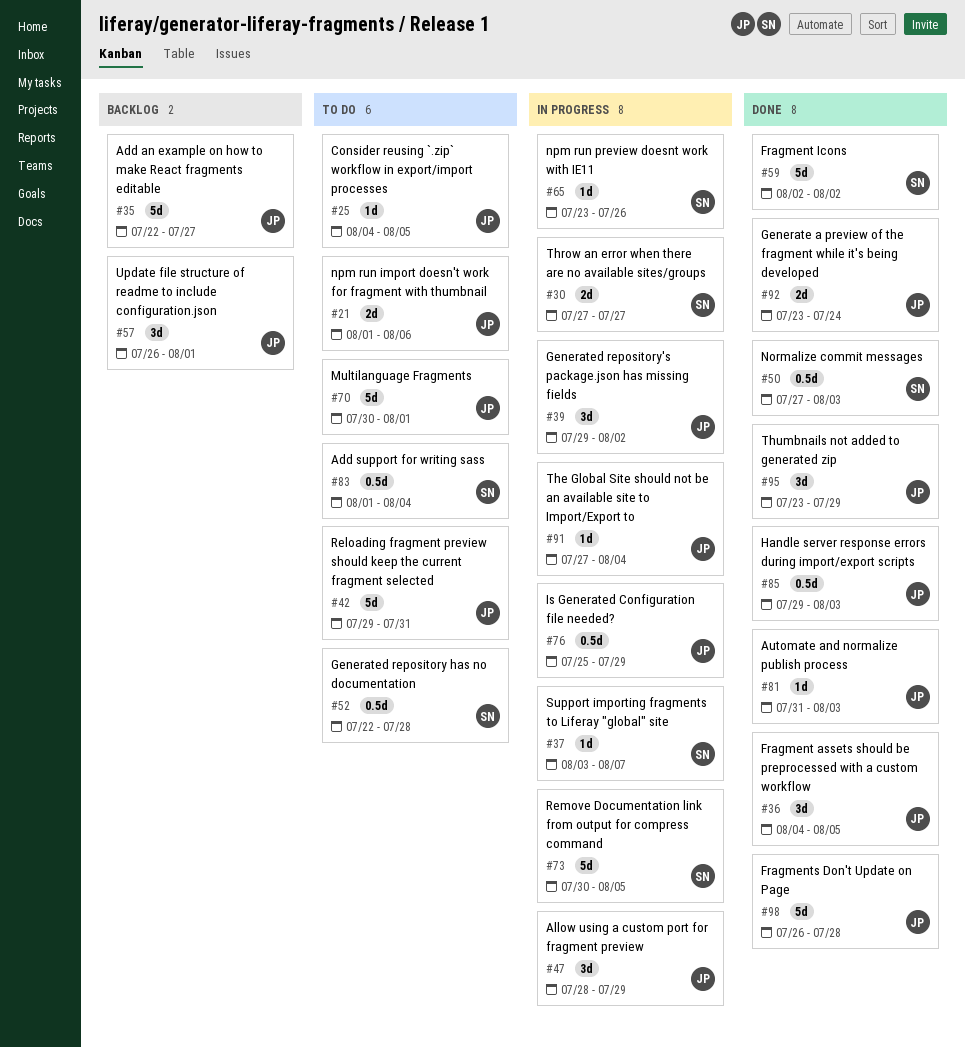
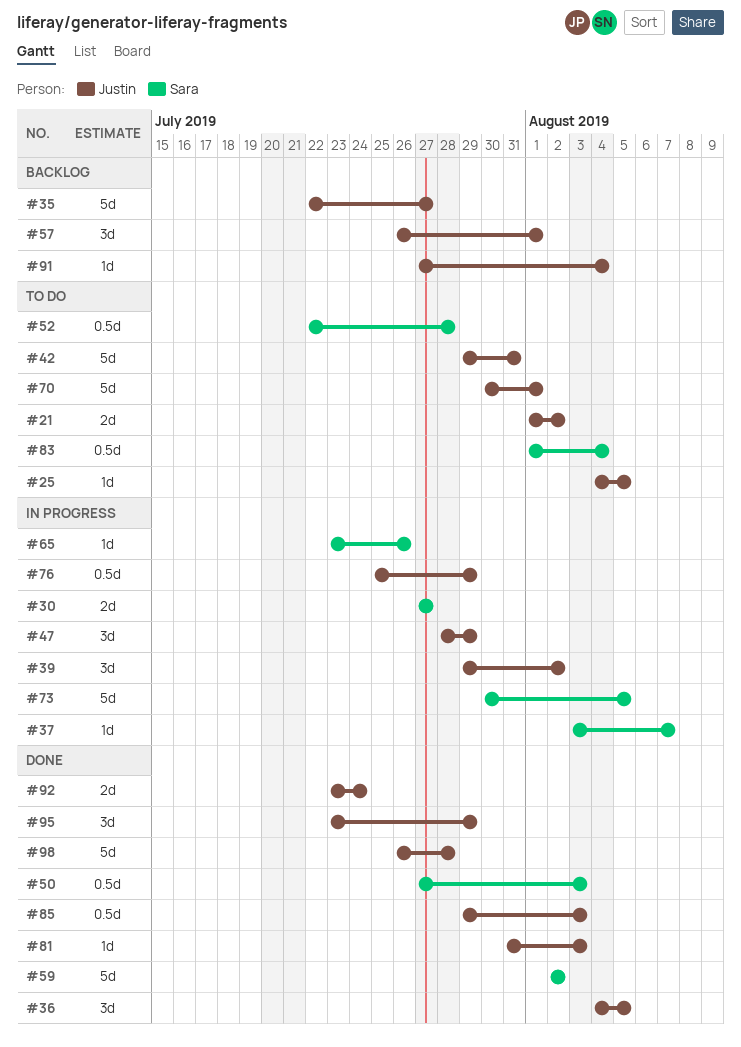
#21, due: Aug 6 -> Aug 2
#91, status: In progress -> Backlog

